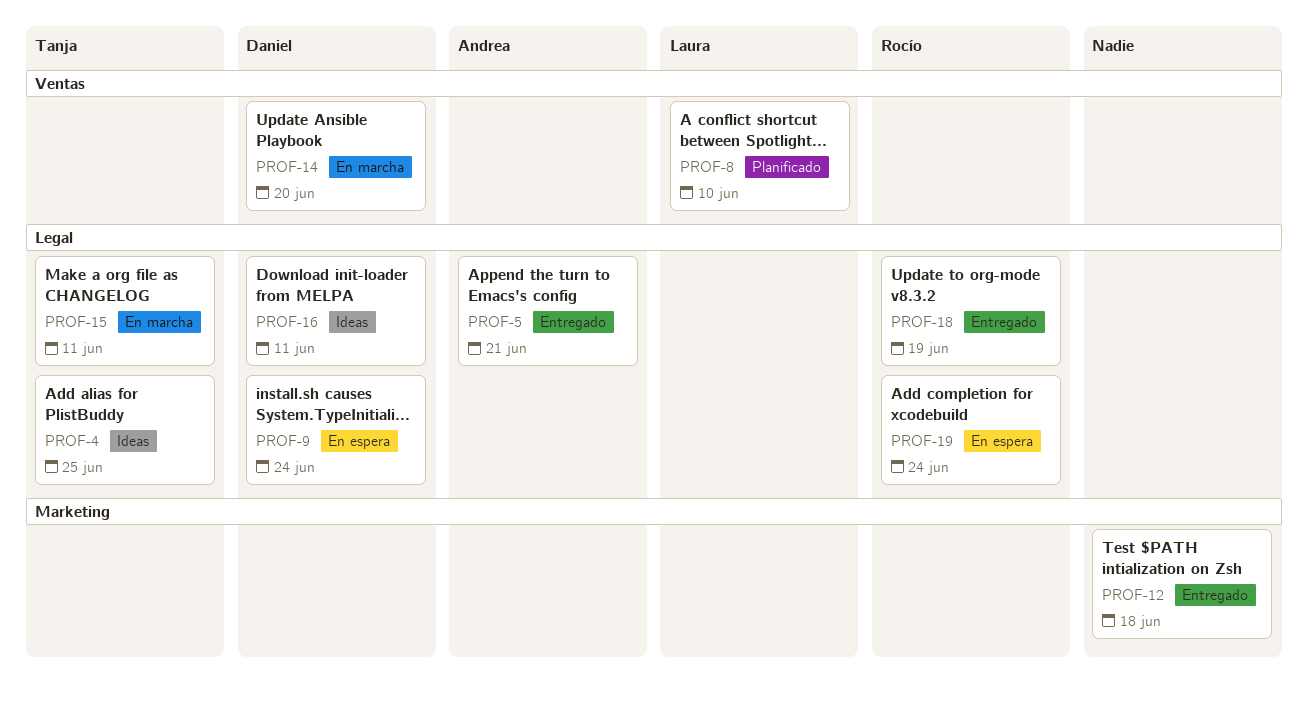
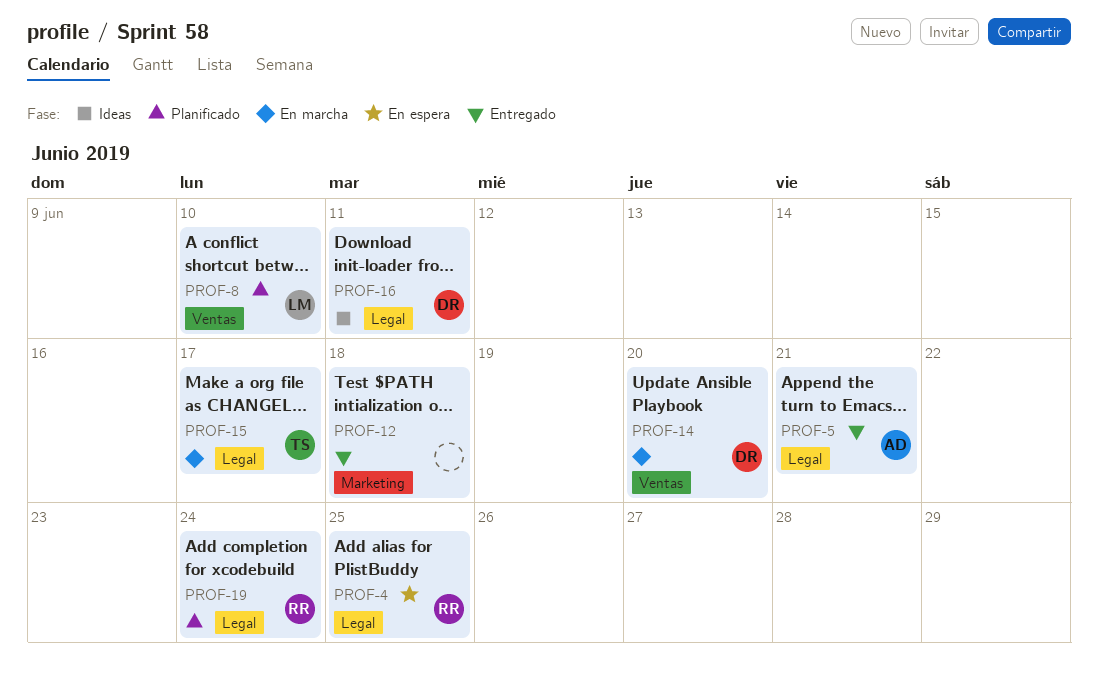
PROF-4, status: Ideas -> En espera
PROF-4, owner: Tanja -> Rocío
PROF-9: present -> none
PROF-15, due: Jun 11 -> Jun 17
PROF-18: present -> none
PROF-19, status: En espera -> Planificado

